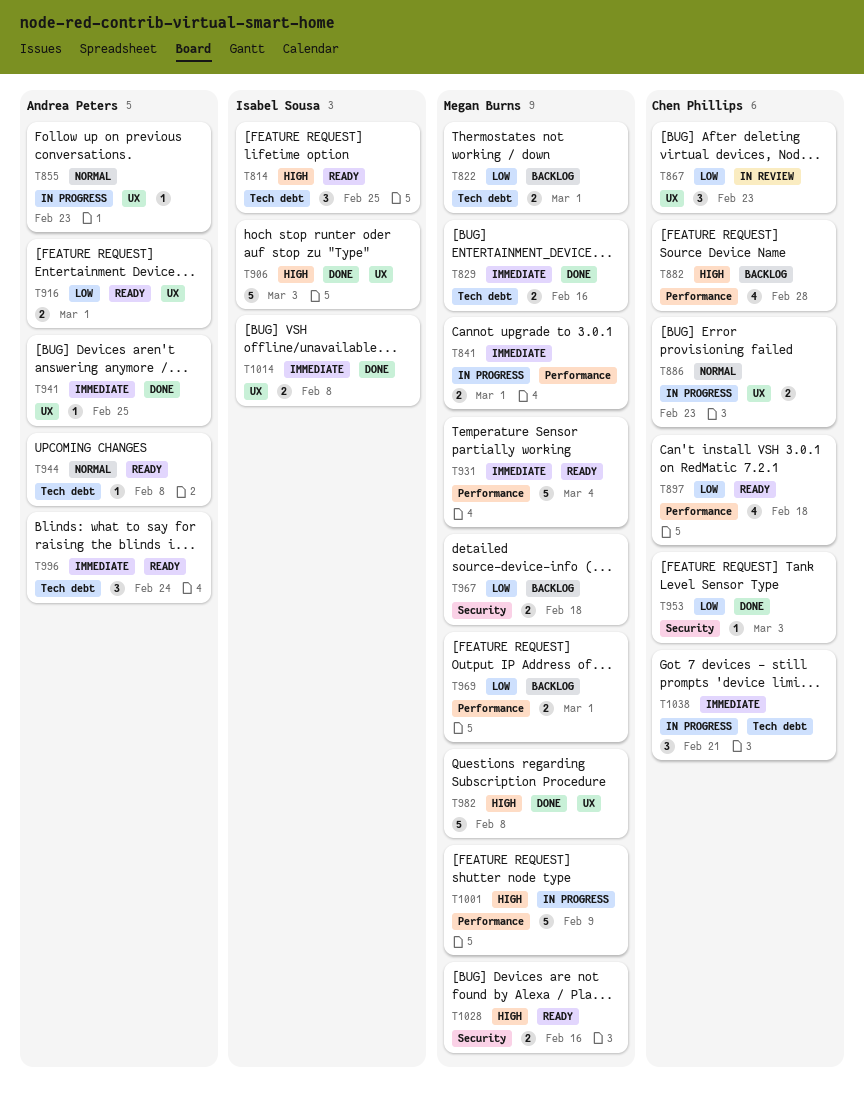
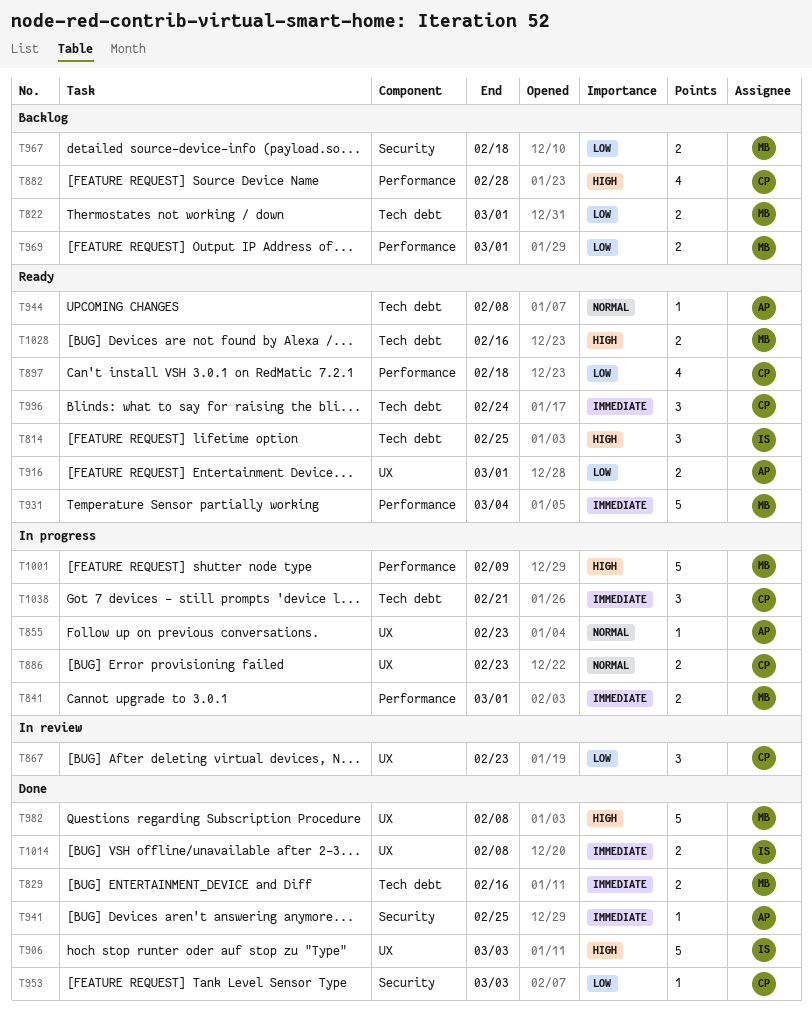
T941, label: UX -> Security
T996, owner: Andrea Peters -> Chen Phillips
T1028, label: Security -> Tech debt

